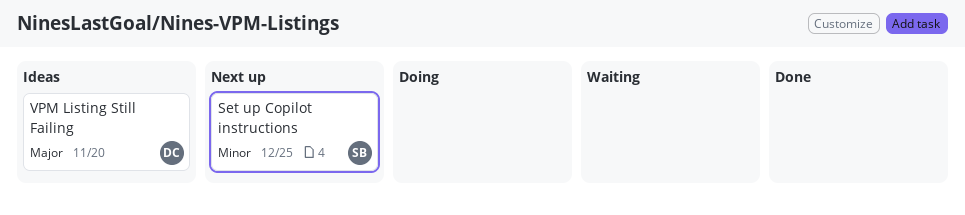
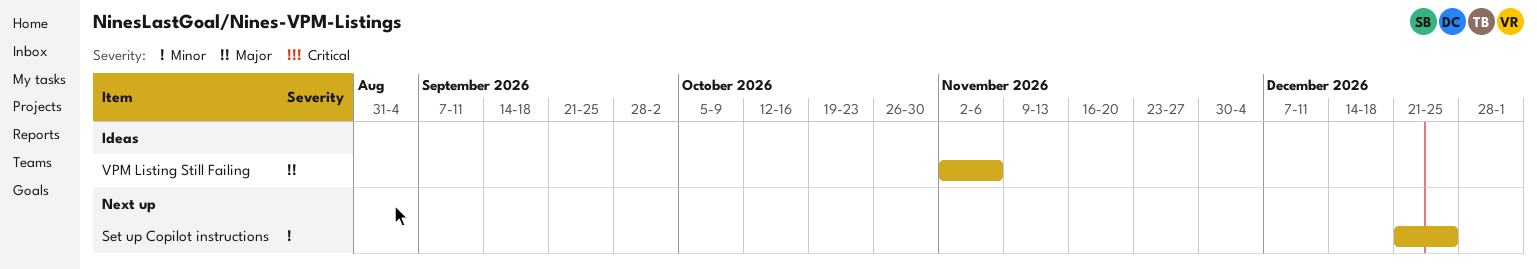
VPM Listing Still Failing, due: Nov 20 -> Nov 6

